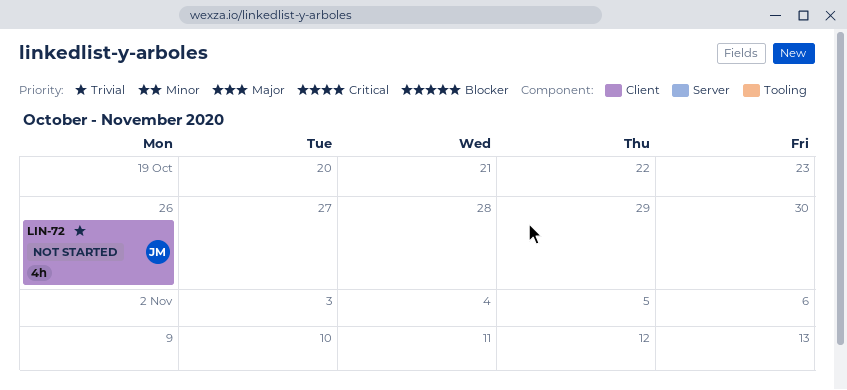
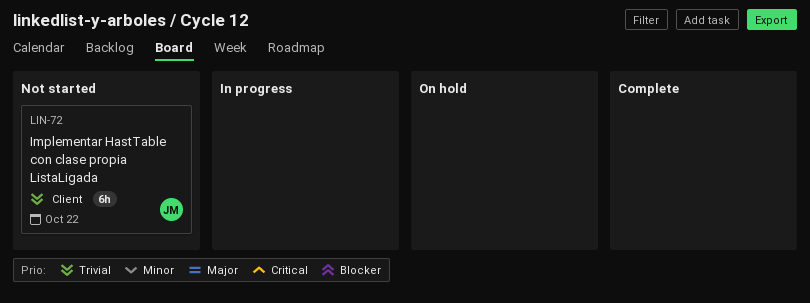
LIN-72, estimate: 4h -> 6h
LIN-72, due: Oct 26 -> Oct 22

